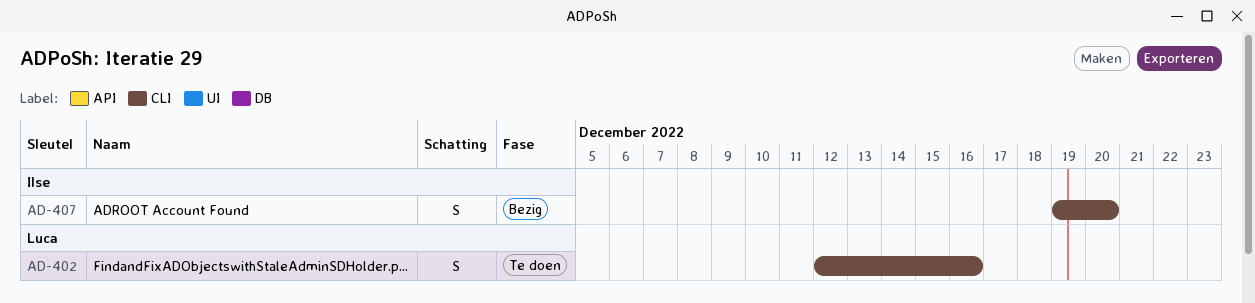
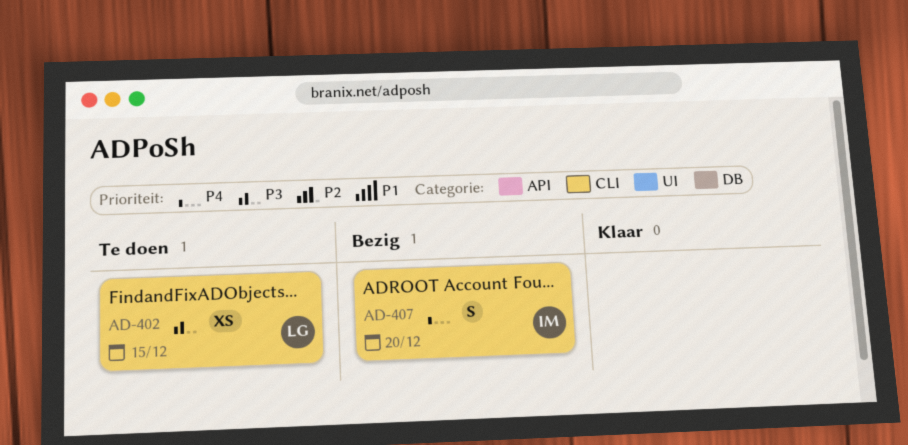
AD-402, estimate: S -> XS
AD-402, due: Dec 16 -> Dec 15

